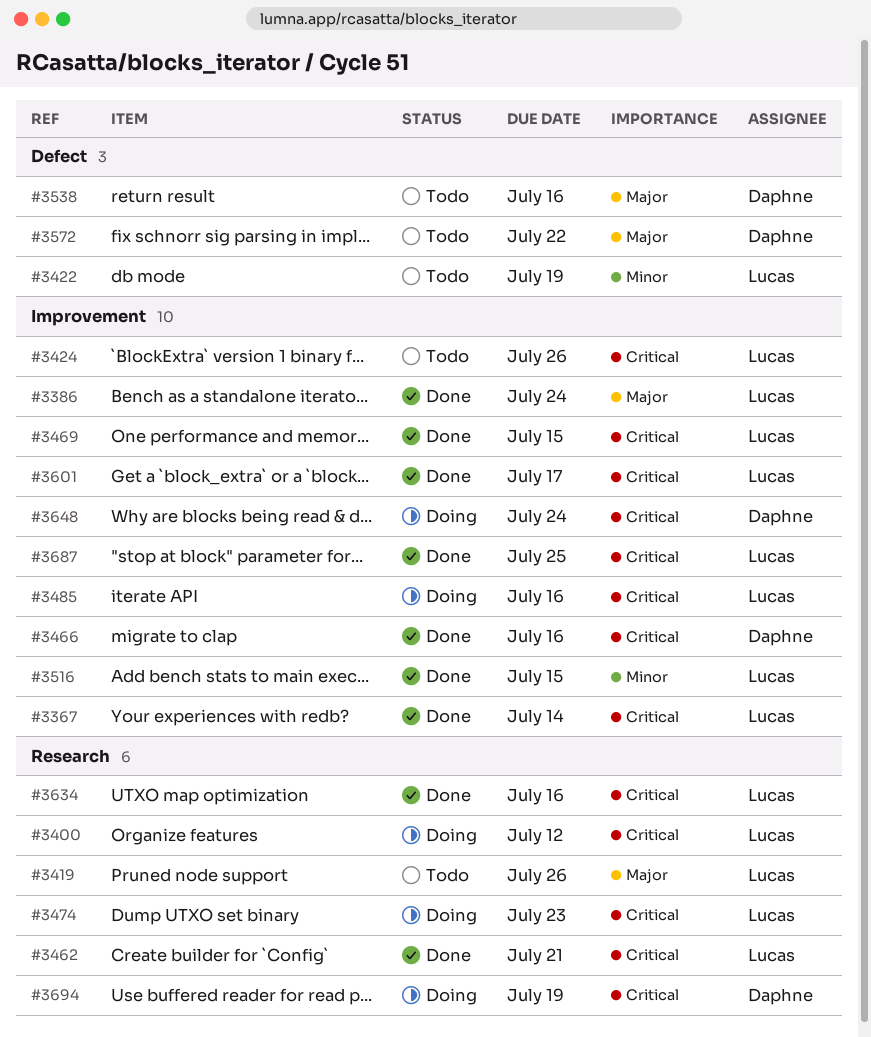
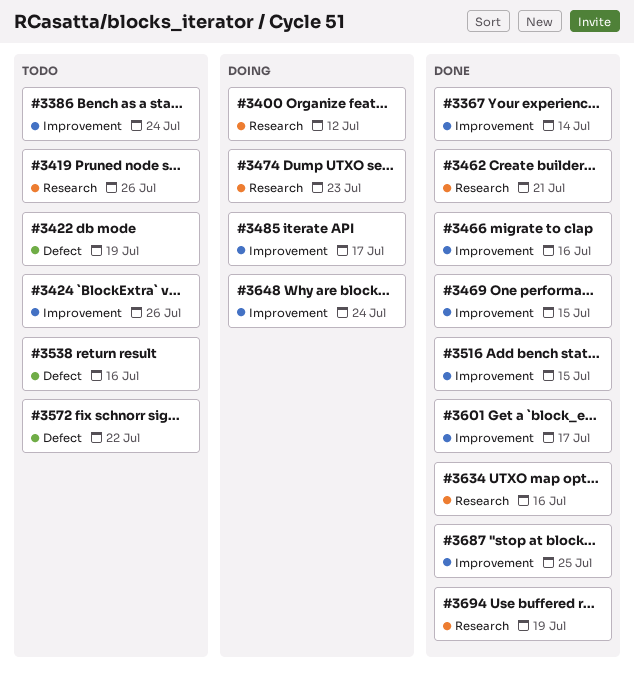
#3386, status: Done -> Todo
#3485, due: Jul 16 -> Jul 17
#3694, status: Doing -> Done

